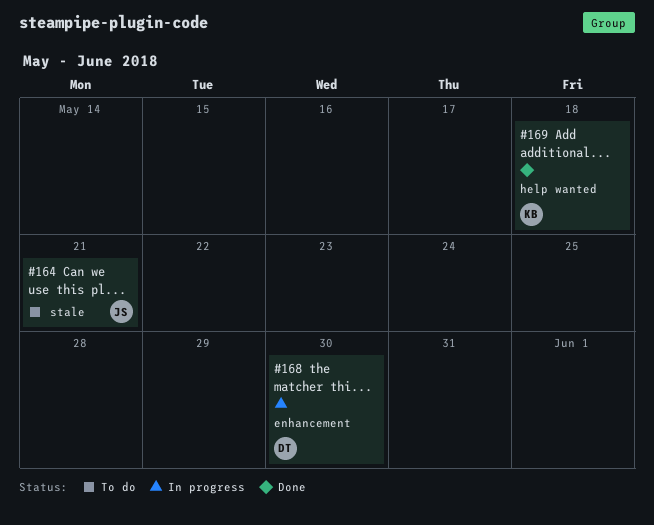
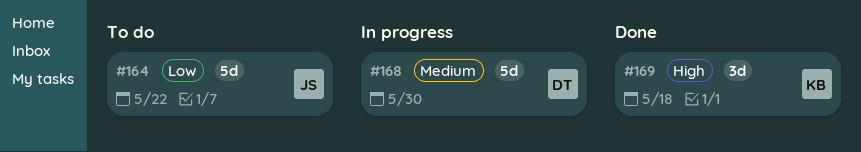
#164, due: May 21 -> May 22

